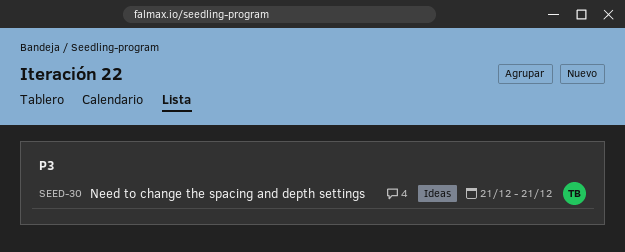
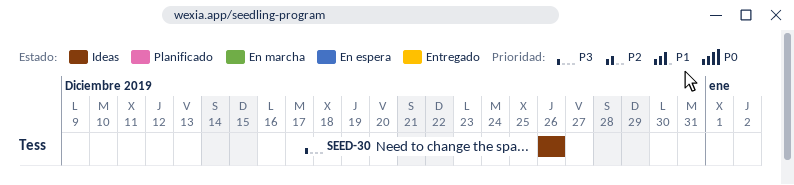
SEED-30, start: Dec 21 -> Dec 26
SEED-30, due: Dec 21 -> Dec 26

